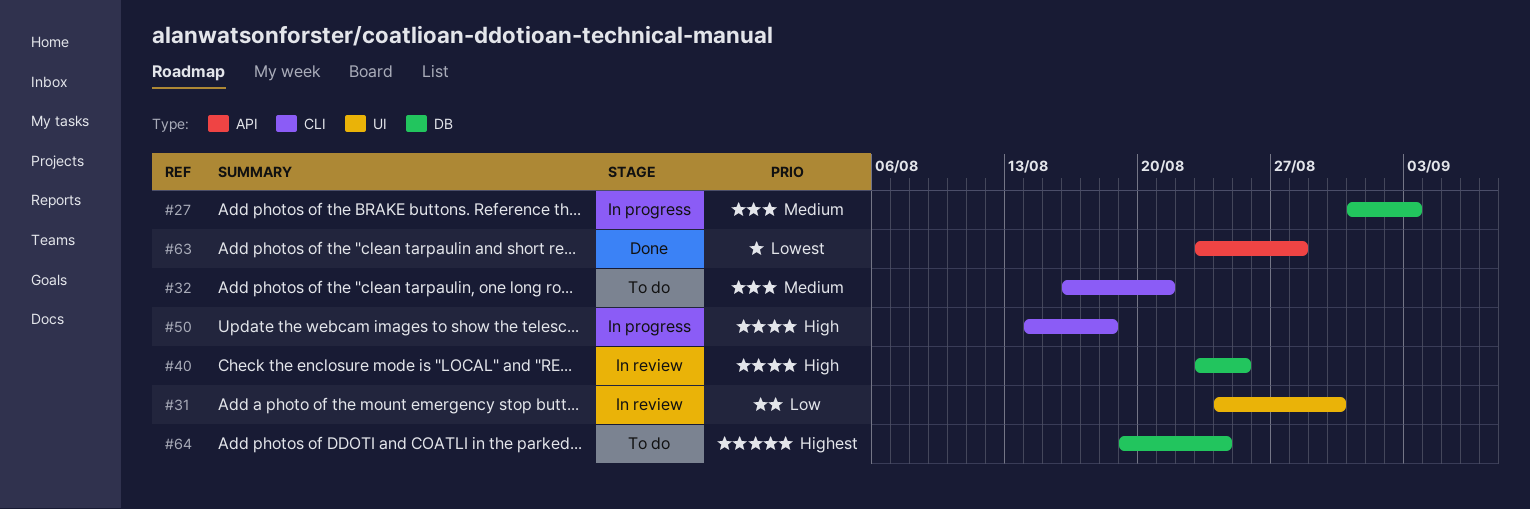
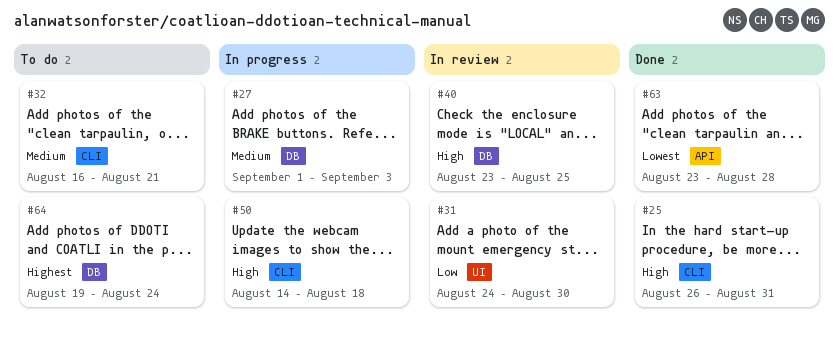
#25: none -> present
#27, start: Aug 31 -> Sep 1

